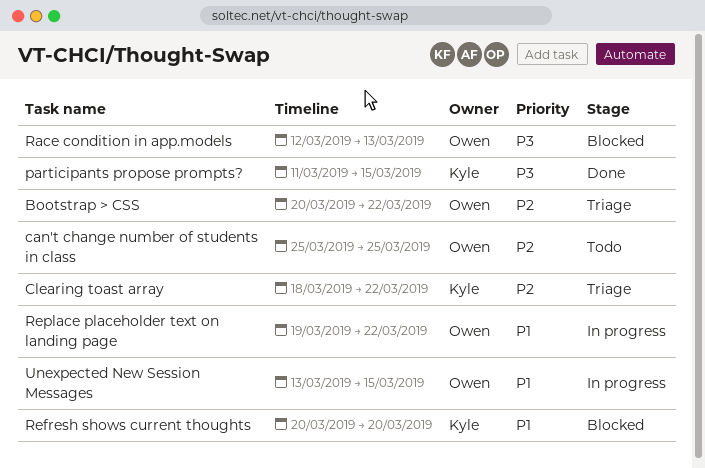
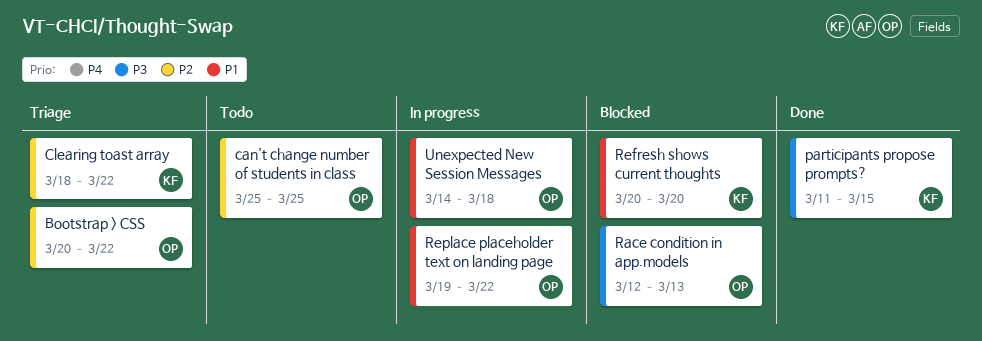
Unexpected New Session Messages, start: Mar 13 -> Mar 14
Unexpected New Session Messages, due: Mar 15 -> Mar 18

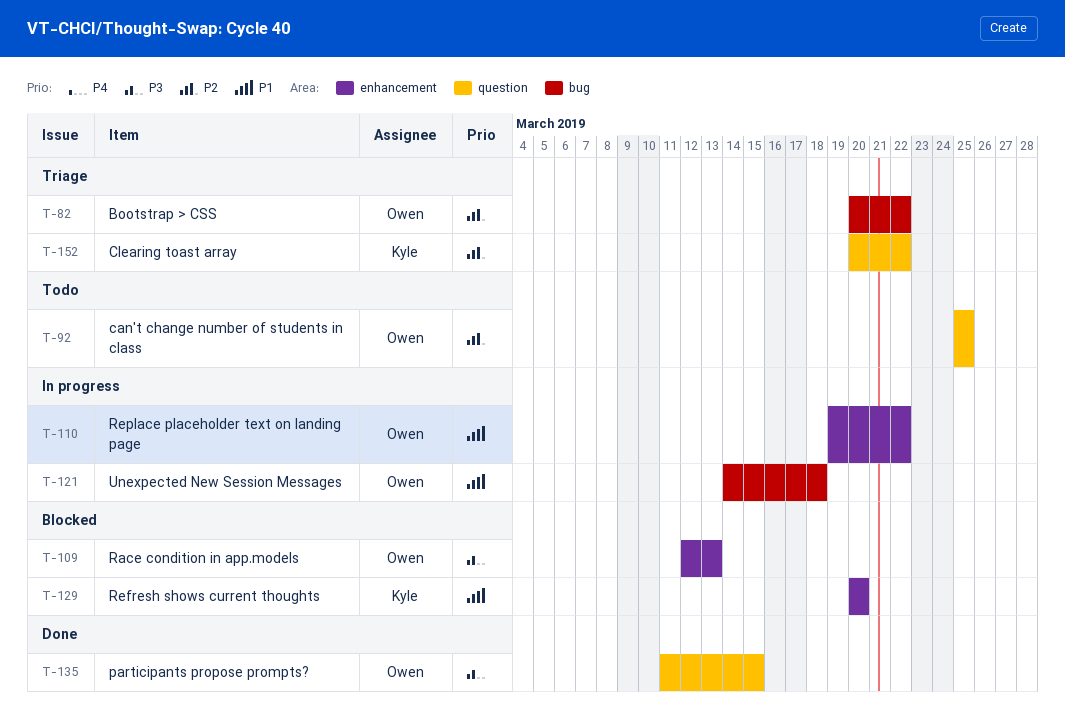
Clearing toast array, start: Mar 18 -> Mar 20
participants propose prompts?, owner: Kyle -> Owen

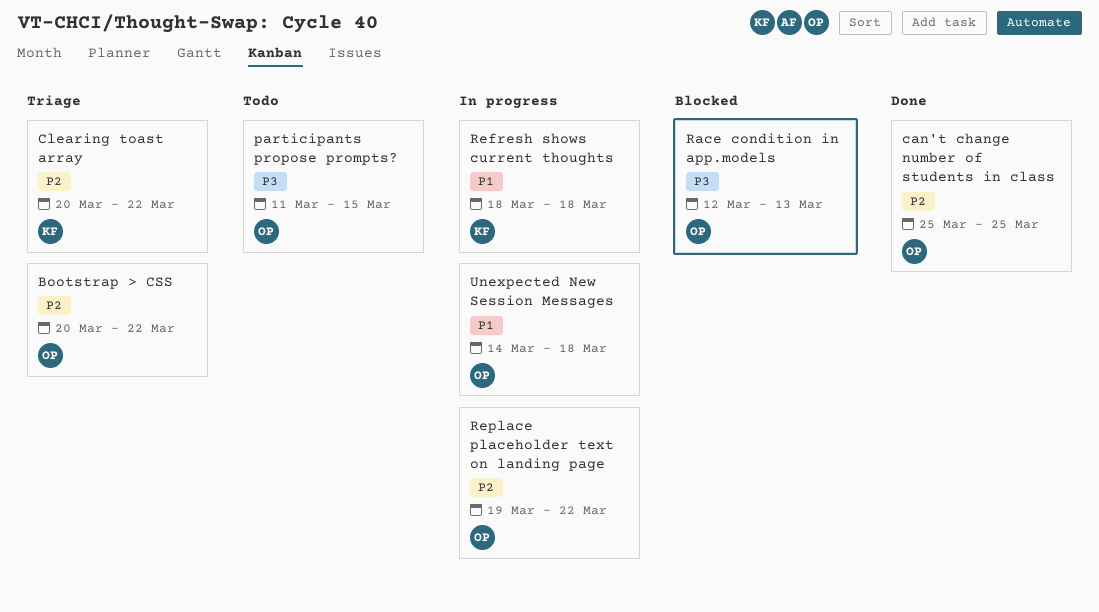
can't change number of students in class, status: Todo -> Done
participants propose prompts?, status: Done -> Todo
Refresh shows current thoughts, status: Blocked -> In progress
Refresh shows current thoughts, start: Mar 20 -> Mar 18
Refresh shows current thoughts, due: Mar 20 -> Mar 18
Replace placeholder text on landing page, priority: P1 -> P2

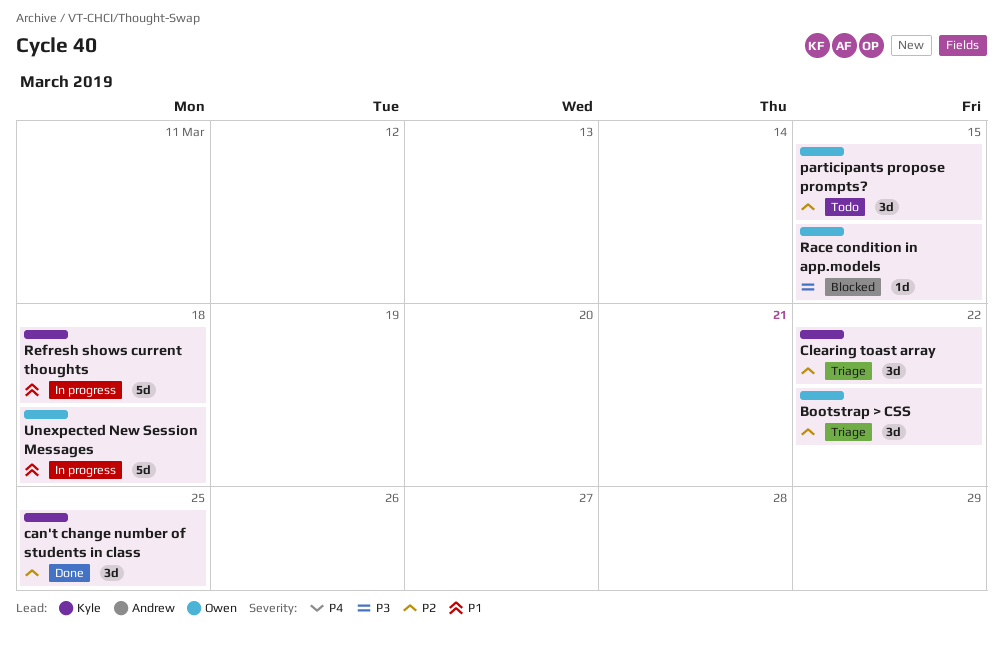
can't change number of students in class, owner: Owen -> Kyle
participants propose prompts?, priority: P3 -> P2
Race condition in app.models, due: Mar 13 -> Mar 15
Replace placeholder text on landing page: present -> none

